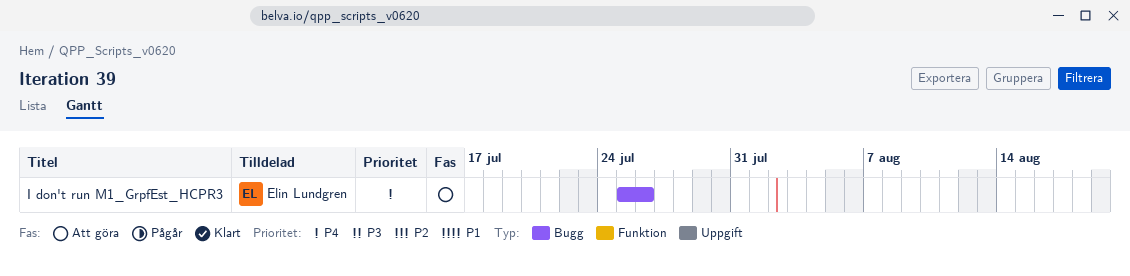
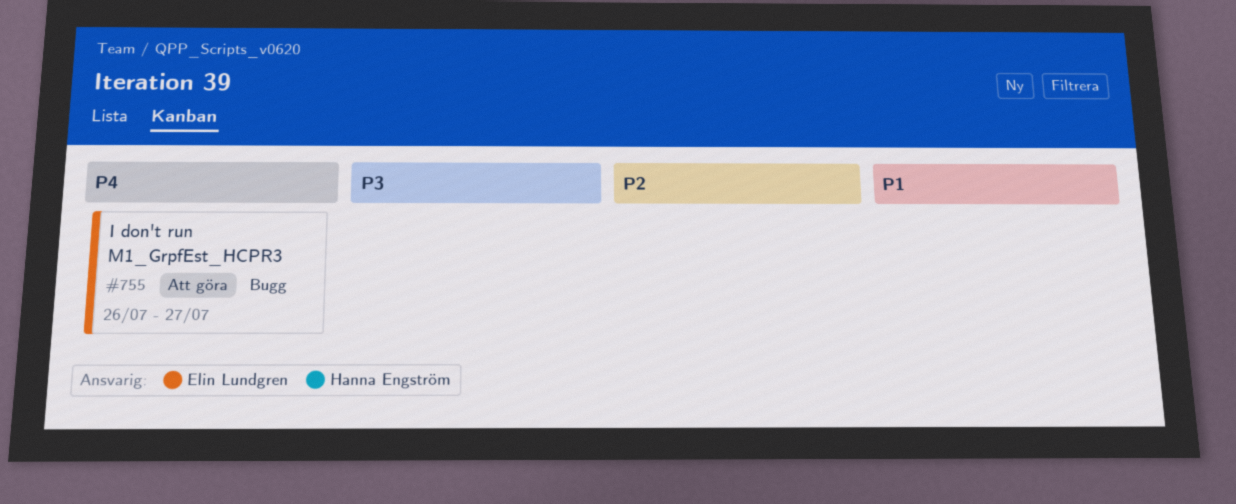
I don't run M1_GrpfEst_HCPR3, start: Jul 25 -> Jul 26
I don't run M1_GrpfEst_HCPR3, due: Jul 26 -> Jul 27

